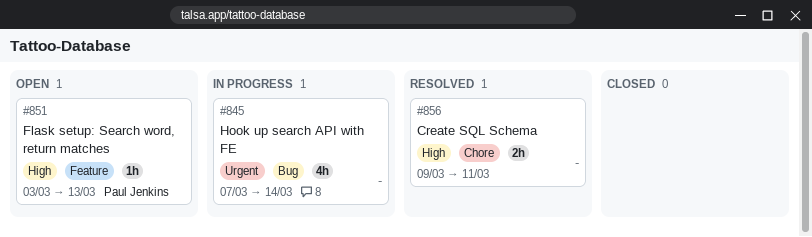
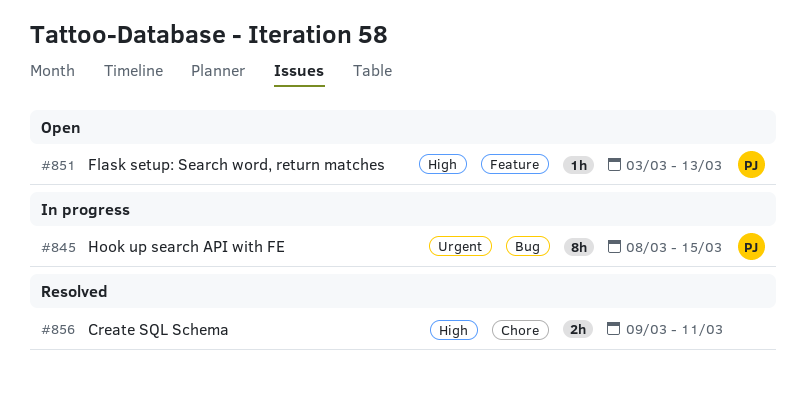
#845, owner: none -> Paul Jenkins
#845, estimate: 4h -> 8h
#845, start: Mar 7 -> Mar 8
#845, due: Mar 14 -> Mar 15

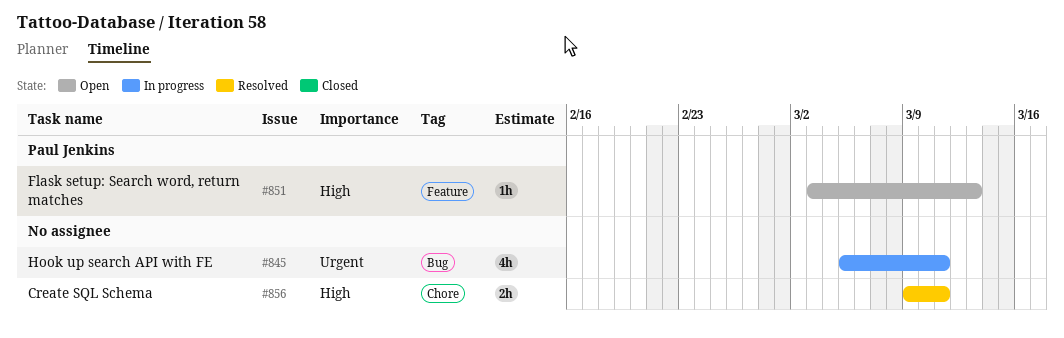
#845, owner: Paul Jenkins -> none
#845, estimate: 8h -> 4h
#845, start: Mar 8 -> Mar 5
#845, due: Mar 15 -> Mar 11

